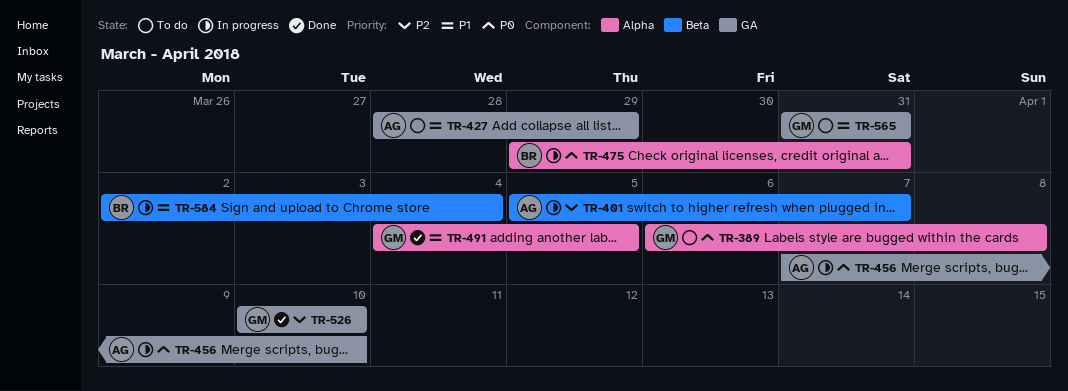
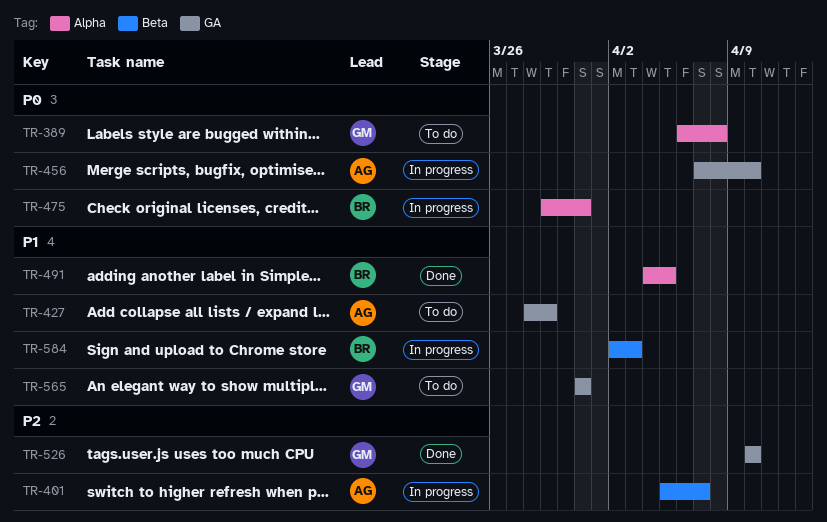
TR-491, owner: GM -> BR
TR-584, due: Apr 4 -> Apr 3

